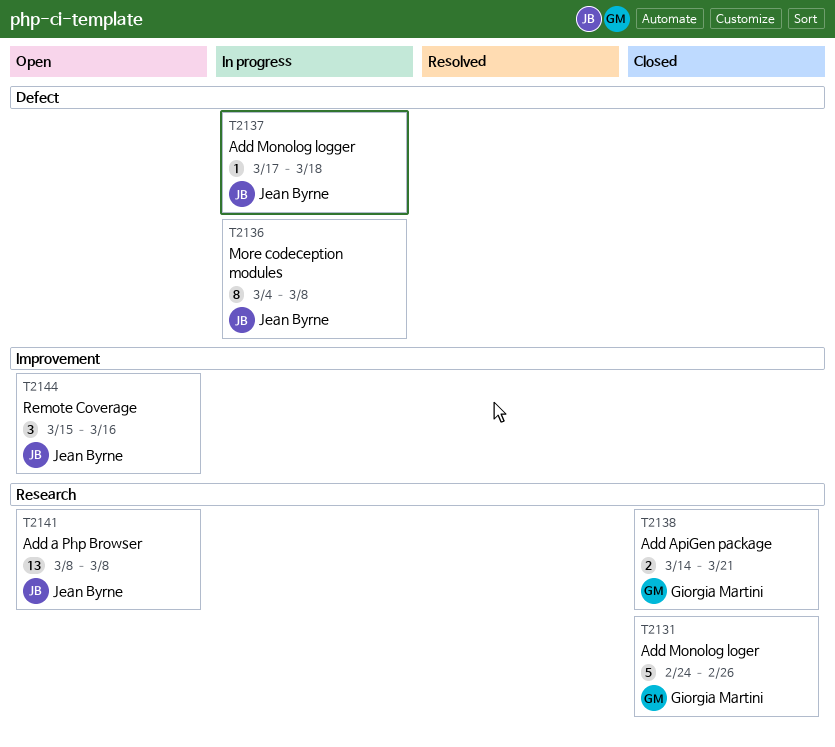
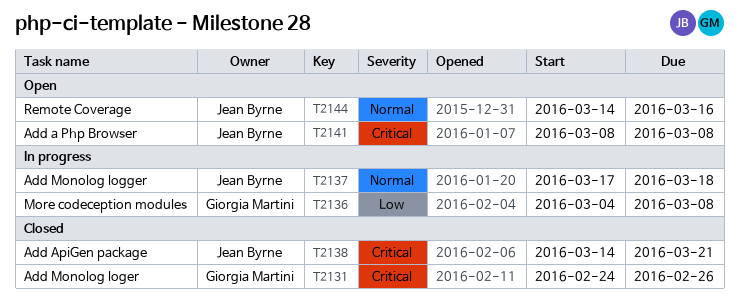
T2136, owner: Jean Byrne -> Giorgia Martini
T2138, owner: Giorgia Martini -> Jean Byrne
T2144, start: Mar 15 -> Mar 14

